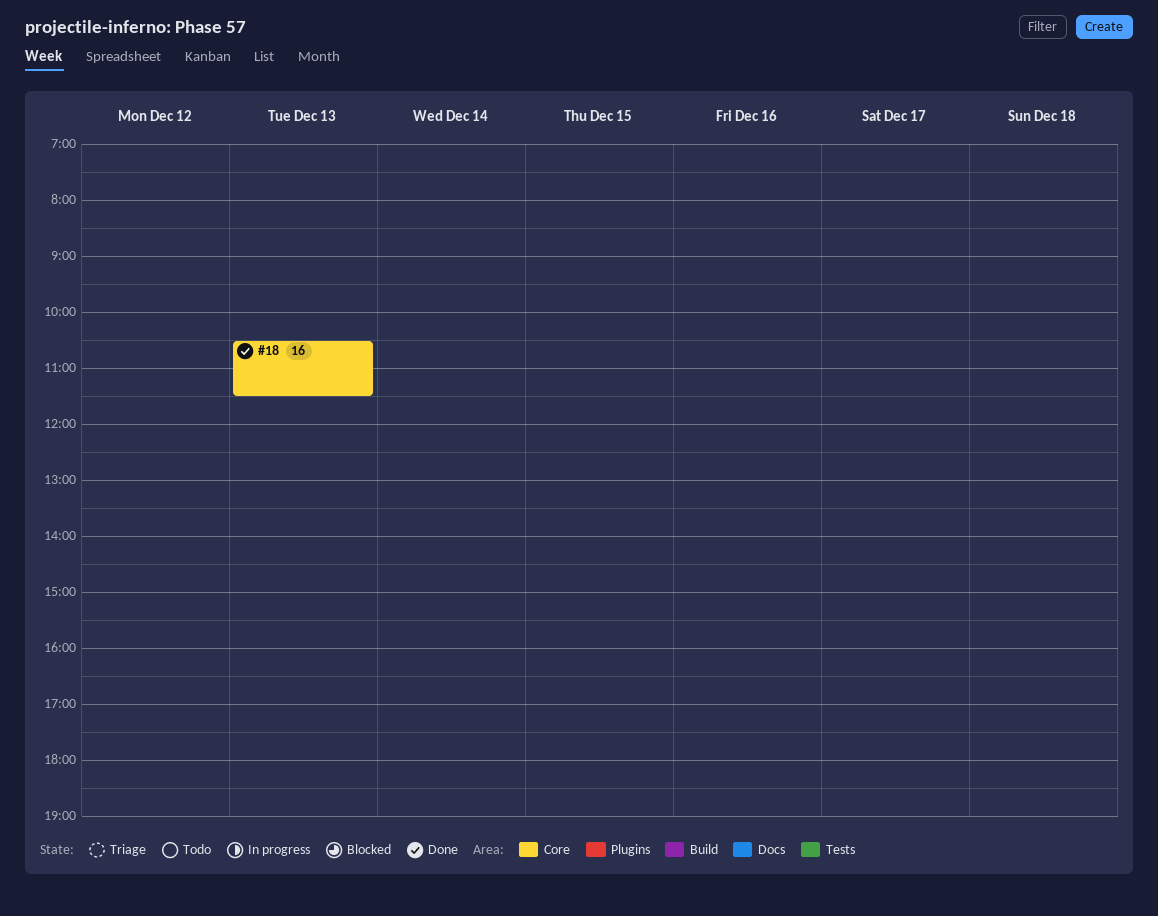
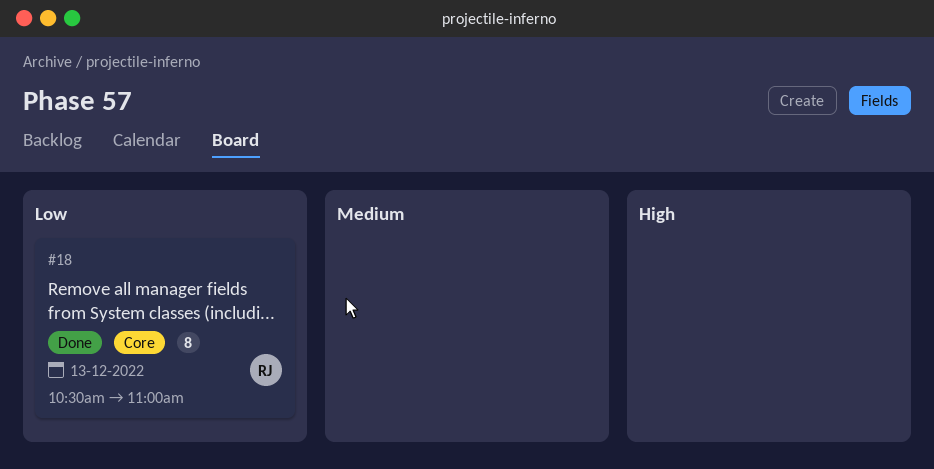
#18, estimate: 16 -> 8
#18, ends: 11:30 -> 11:00

